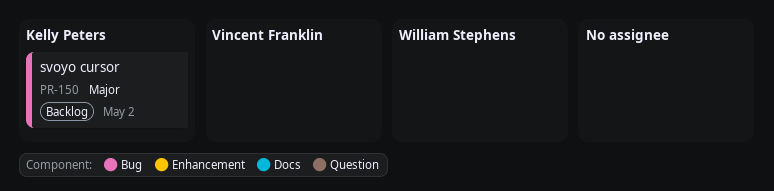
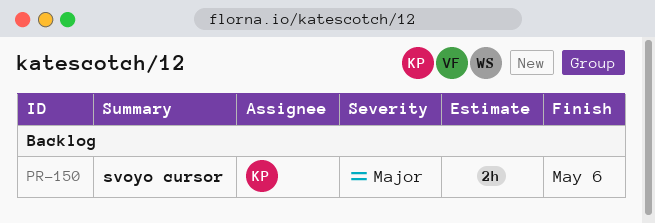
PR-150, due: May 2 -> May 6

